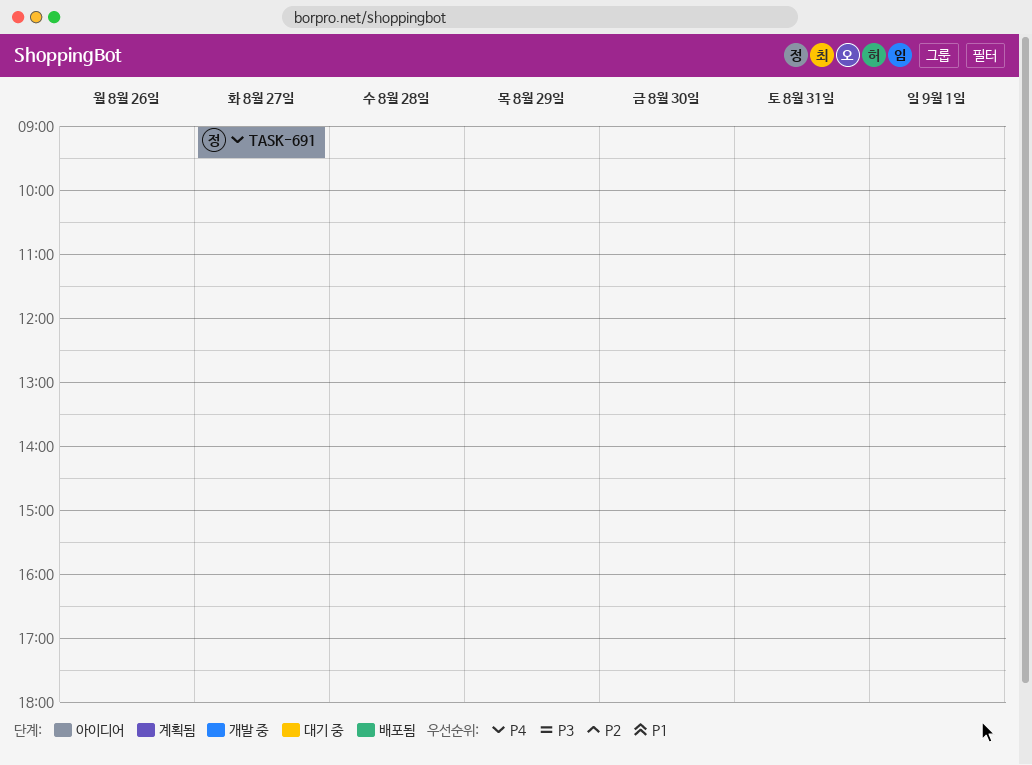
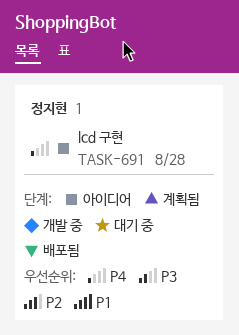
TASK-691, day: Aug 27 -> Aug 28

